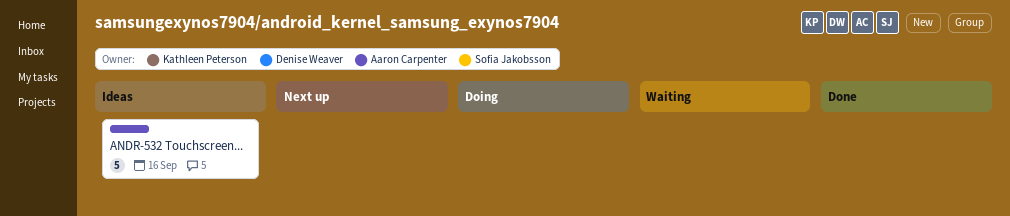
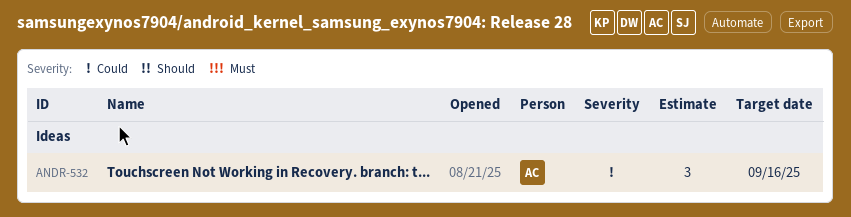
ANDR-532, estimate: 5 -> 3

